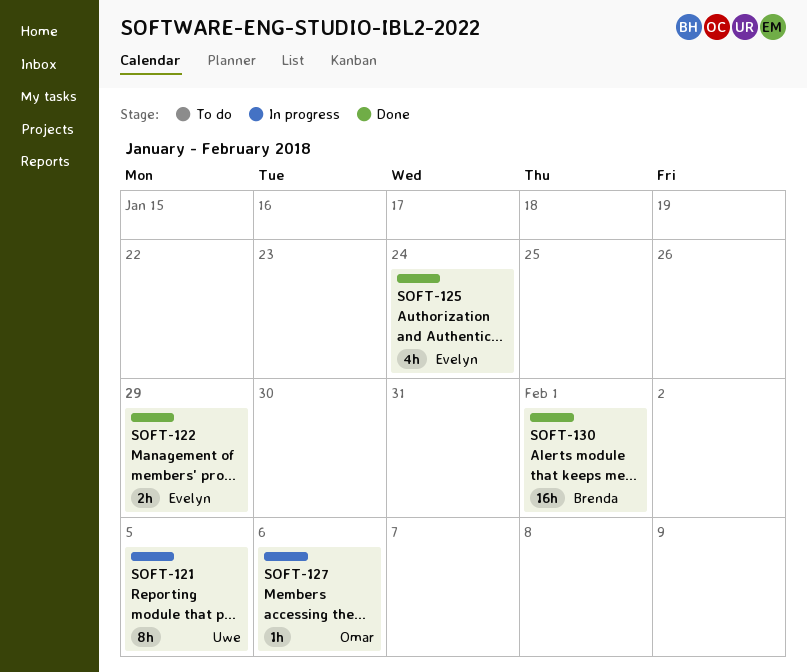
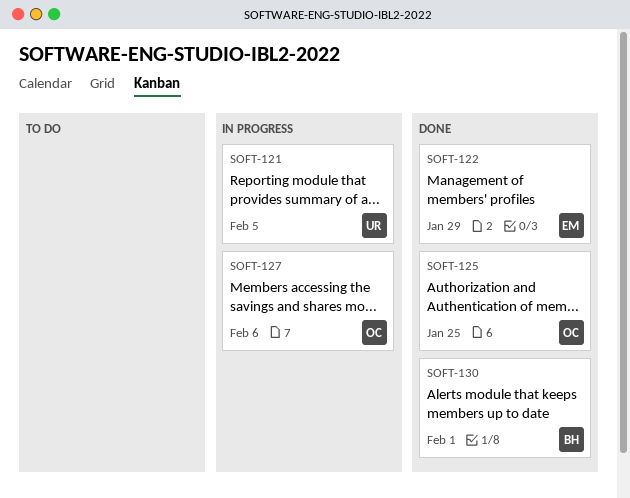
SOFT-125, owner: Evelyn -> Omar
SOFT-125, due: Jan 24 -> Jan 25

